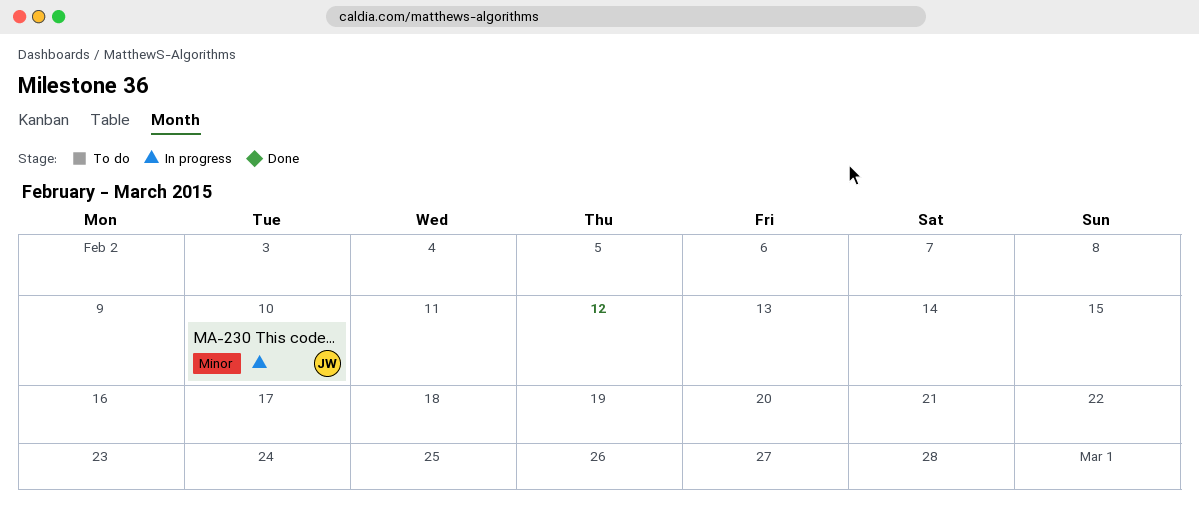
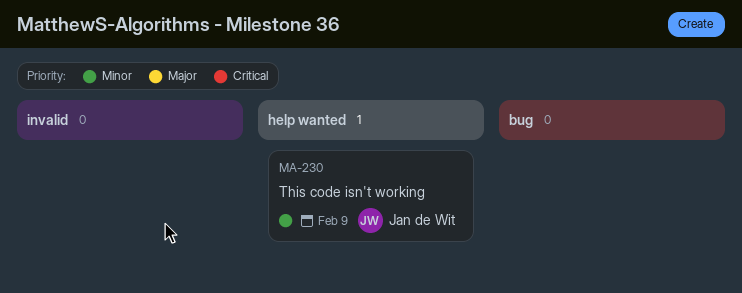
MA-230, due: Feb 10 -> Feb 9

